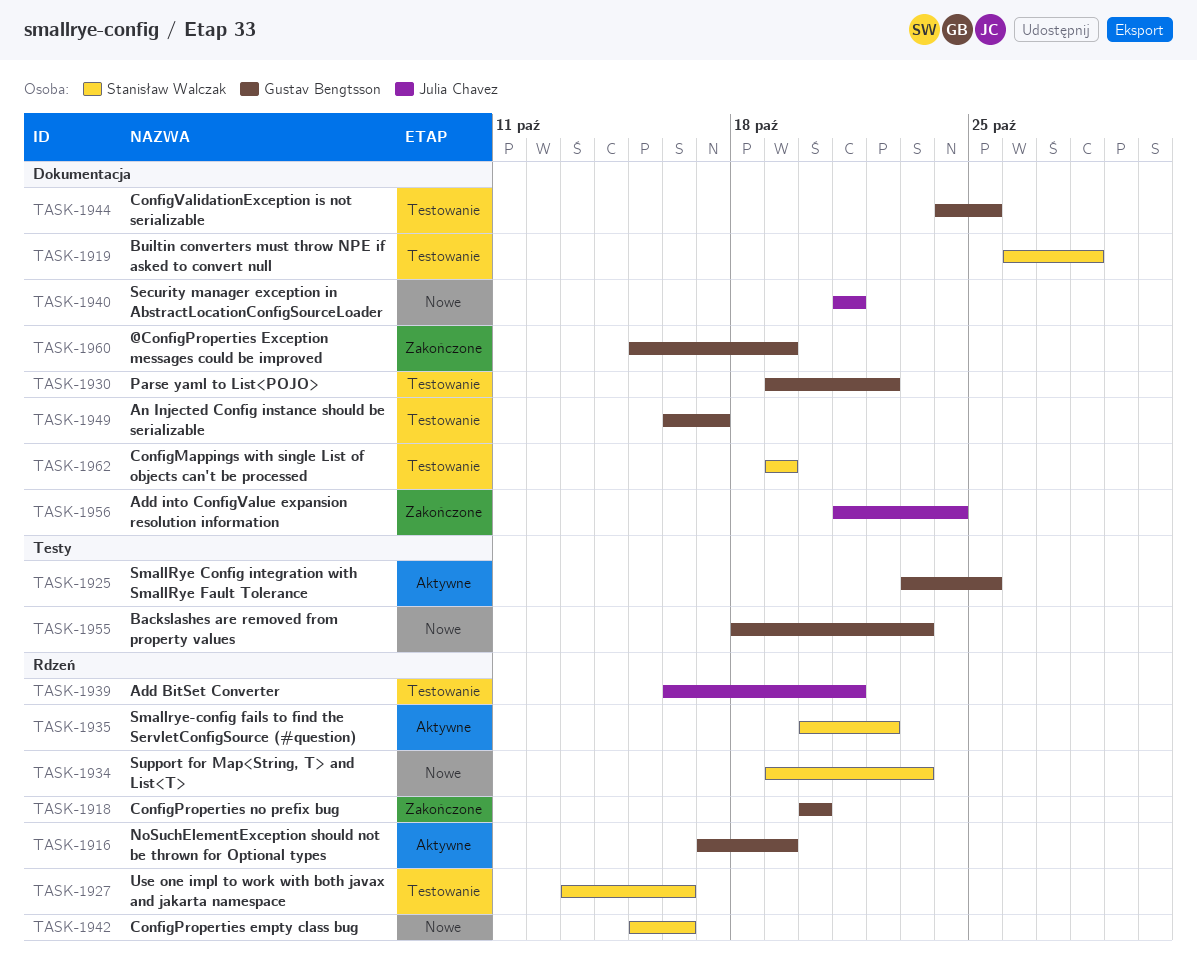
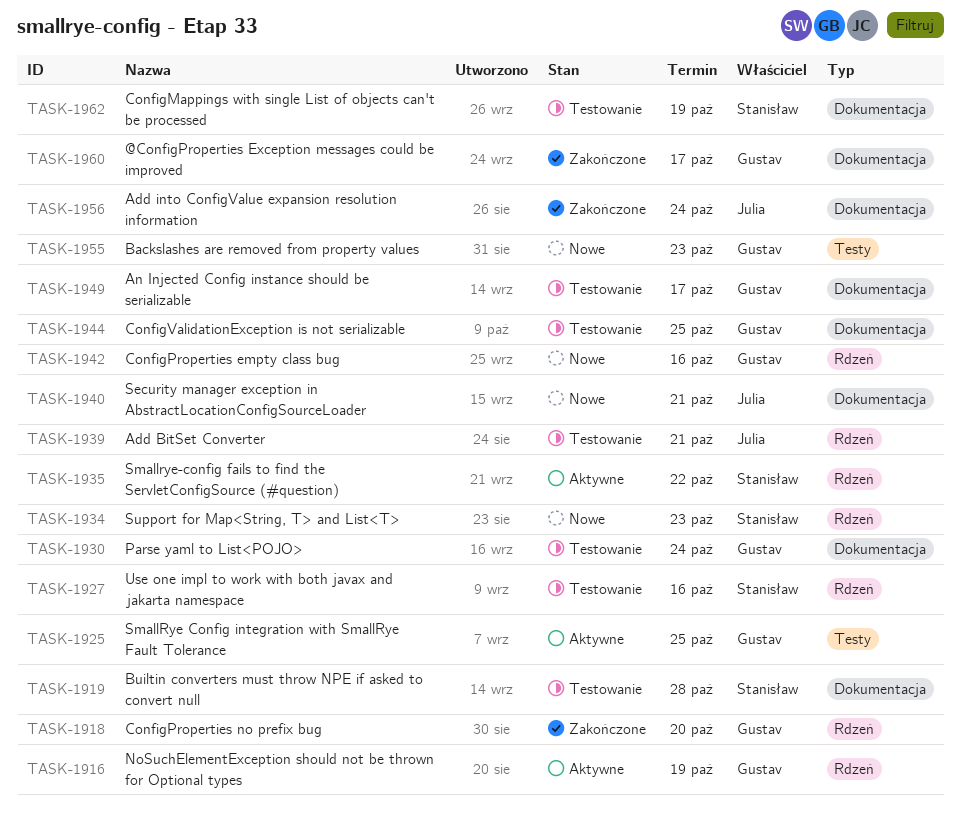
TASK-1930, due: Oct 22 -> Oct 24
TASK-1942, owner: Stanisław Walczak -> Gustav Bengtsson
TASK-1960, due: Oct 19 -> Oct 17

